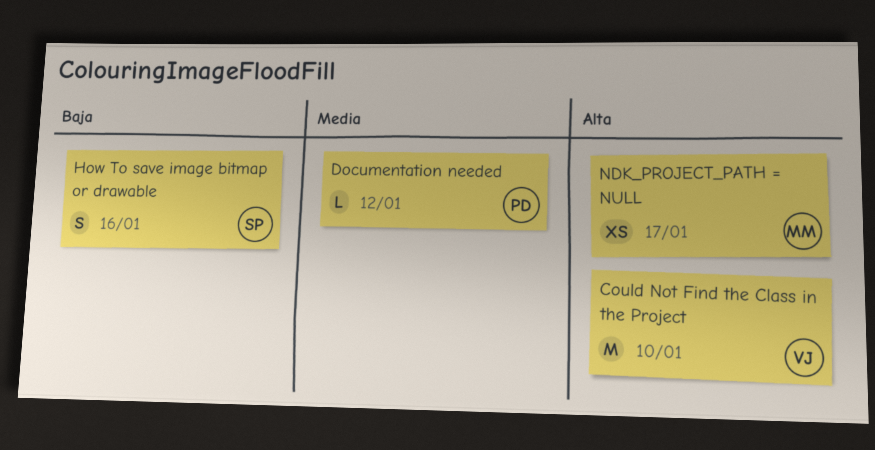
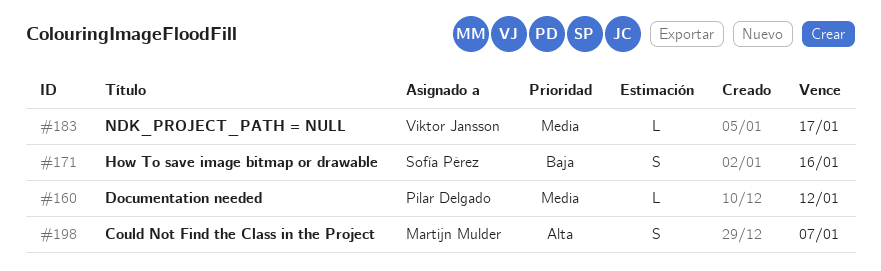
Could Not Find the Class in the Project, owner: Viktor Jansson -> Martijn Mulder
Could Not Find the Class in the Project, estimate: M -> S
Could Not Find the Class in the Project, due: Jan 10 -> Jan 7
NDK_PROJECT_PATH = NULL, owner: Martijn Mulder -> Viktor Jansson
NDK_PROJECT_PATH = NULL, priority: Alta -> Media
NDK_PROJECT_PATH = NULL, estimate: XS -> L

